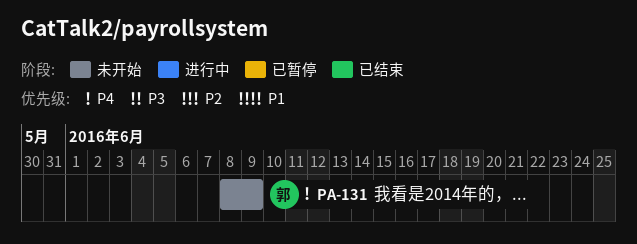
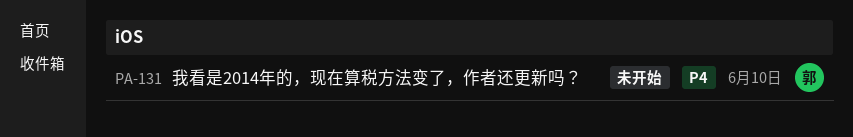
PA-131, due: Jun 9 -> Jun 10

